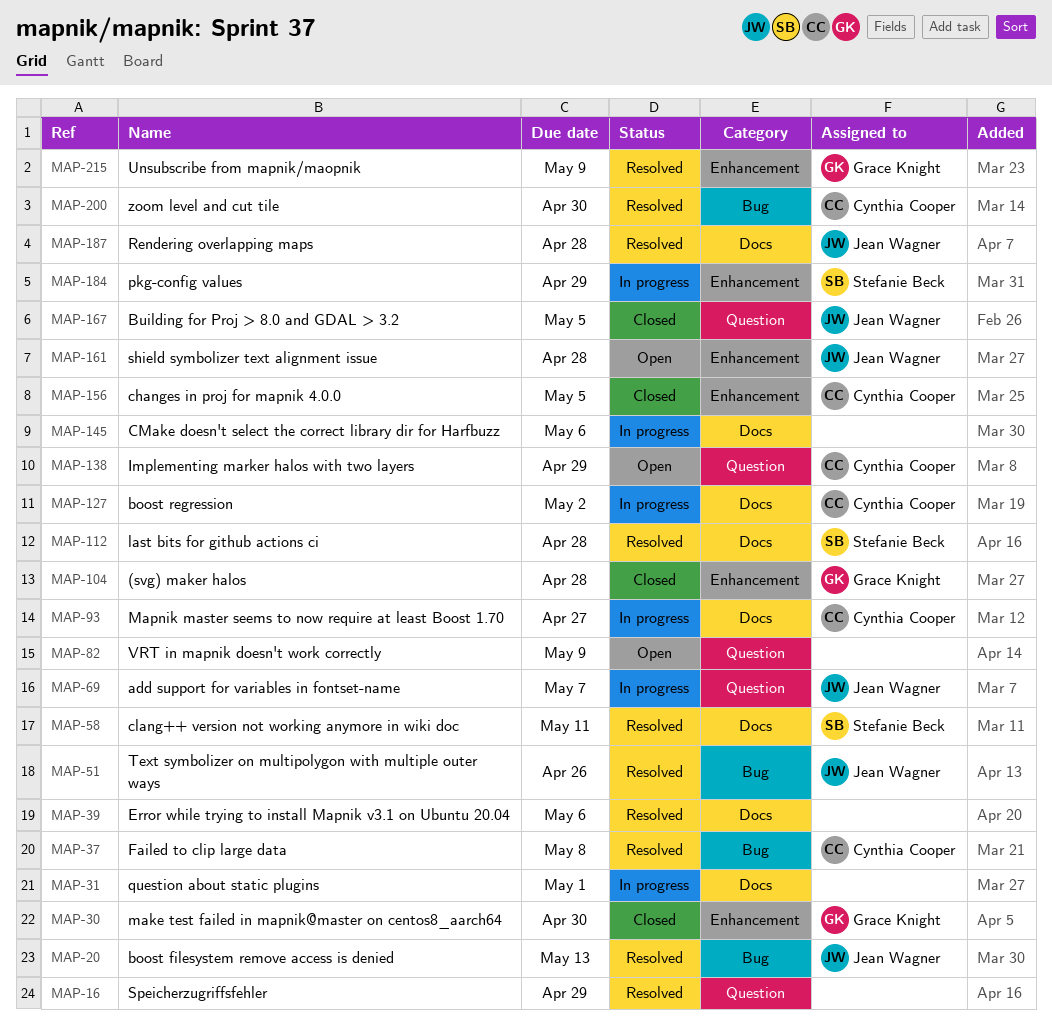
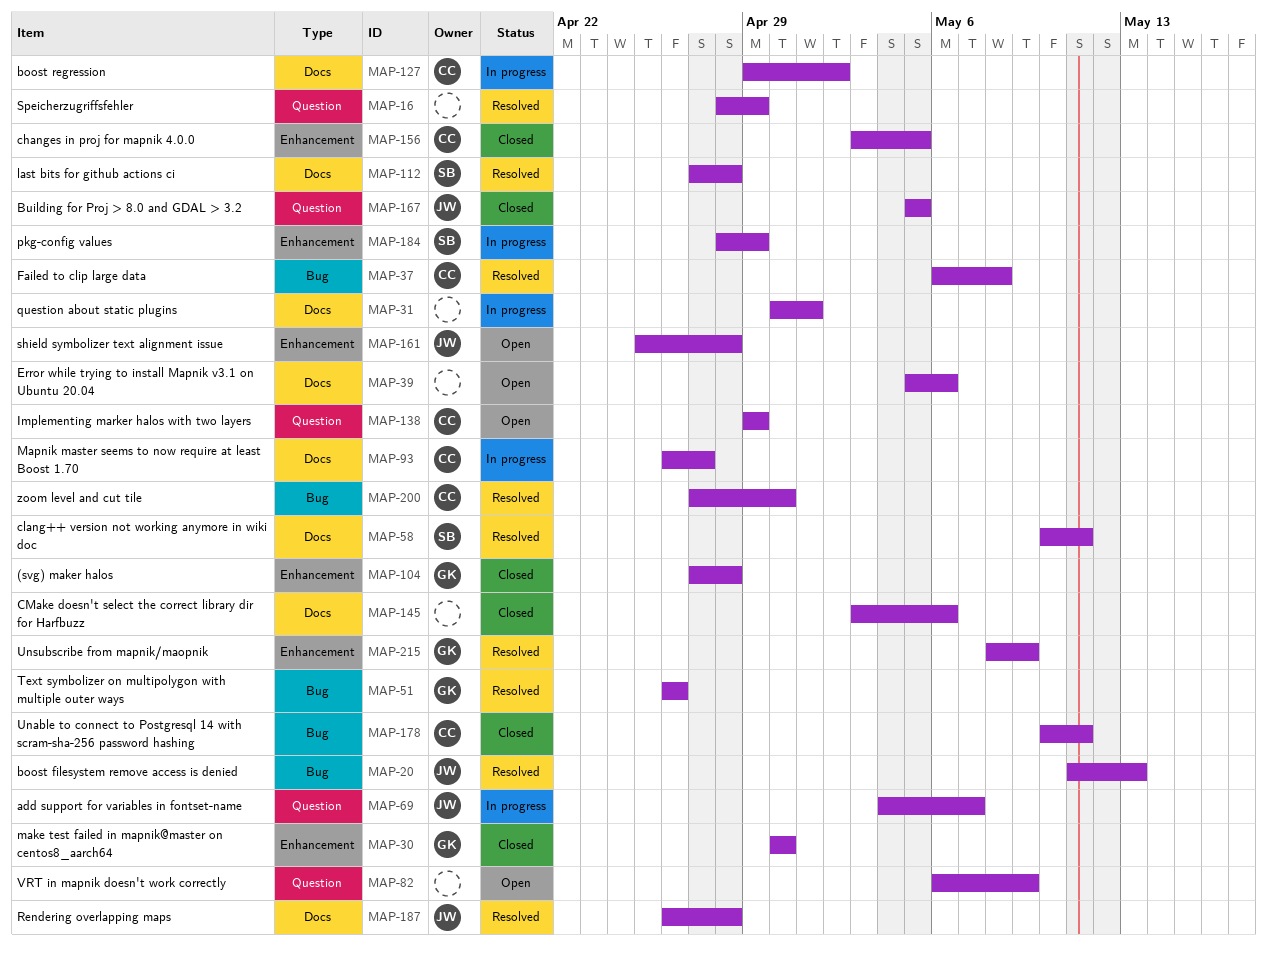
MAP-39, status: Resolved -> Open
MAP-51, owner: Jean Wagner -> Grace Knight
MAP-145, status: In progress -> Closed
MAP-178: none -> present

